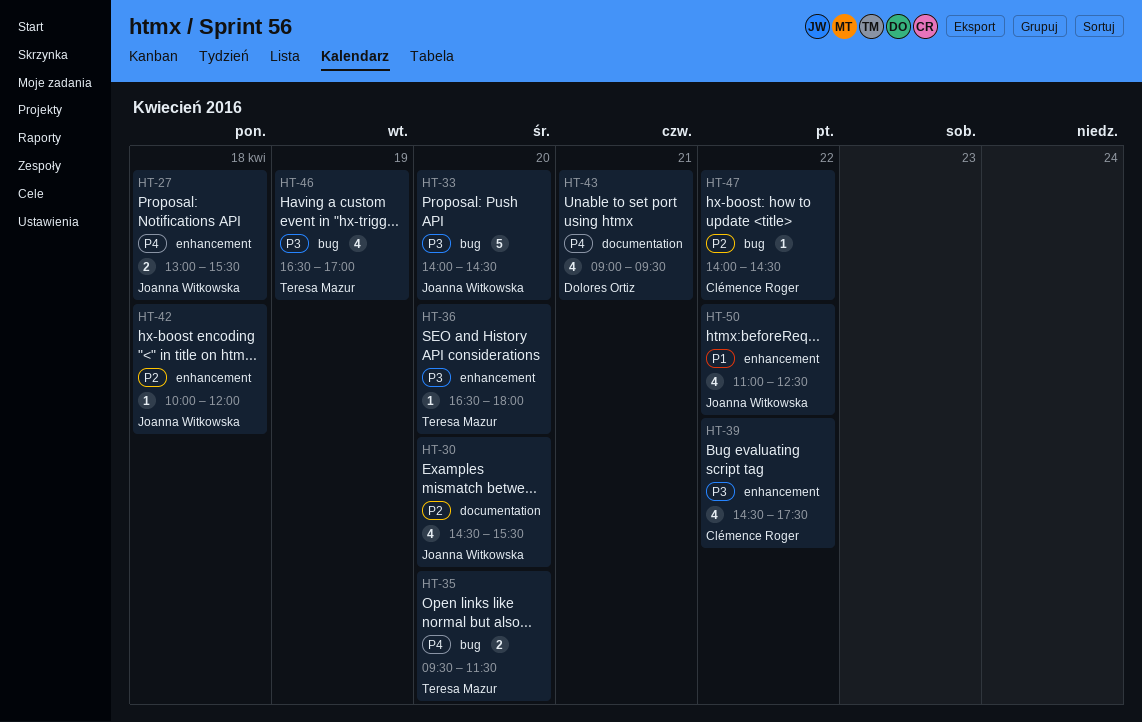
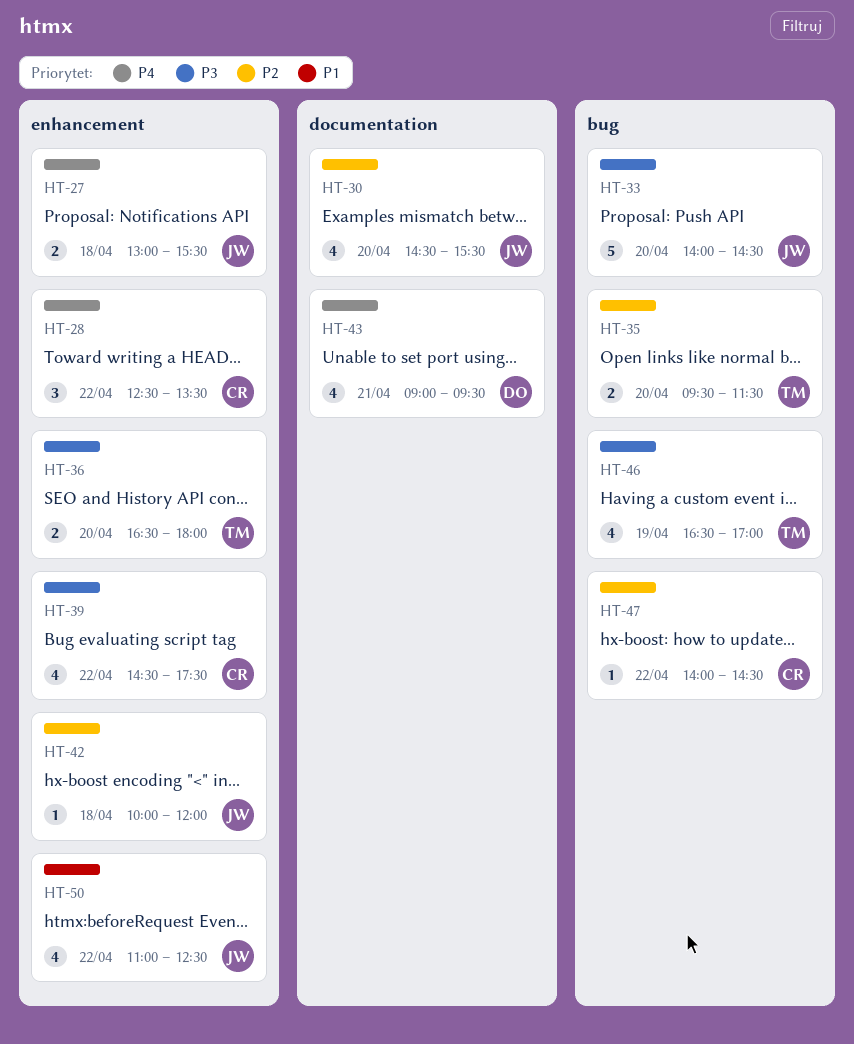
HT-28: none -> present
HT-35, priority: P4 -> P2
HT-36, estimate: 1 -> 2

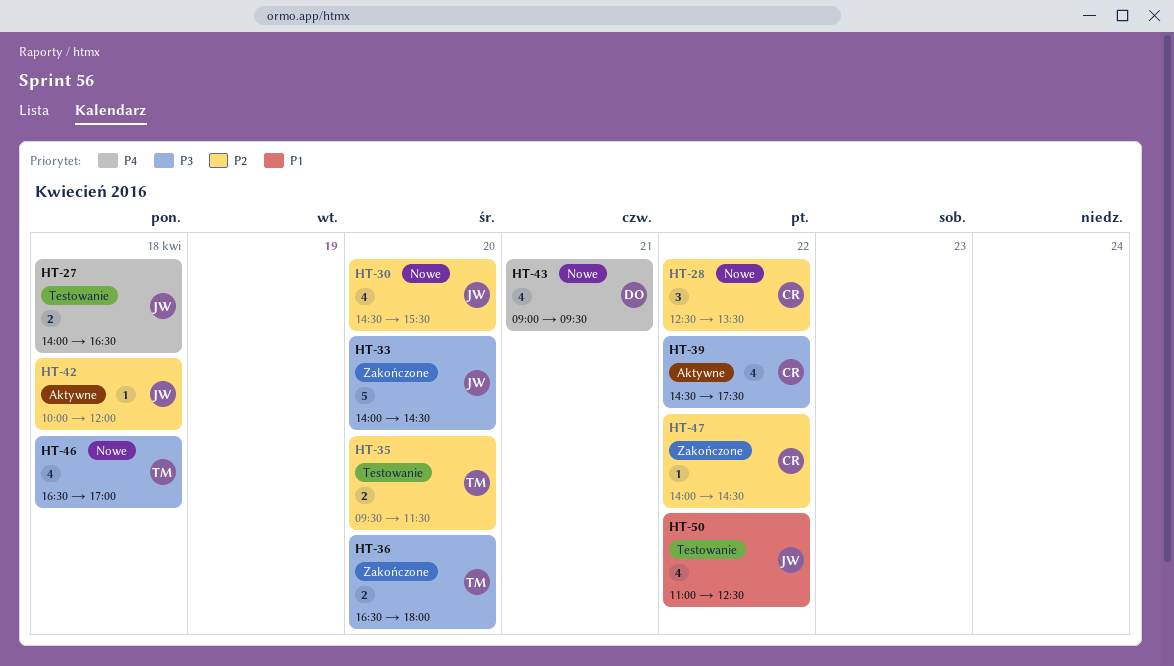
HT-27, begins: 13:00 -> 14:00
HT-27, ends: 15:30 -> 16:30
HT-28, priority: P4 -> P2
HT-46, day: Apr 19 -> Apr 18

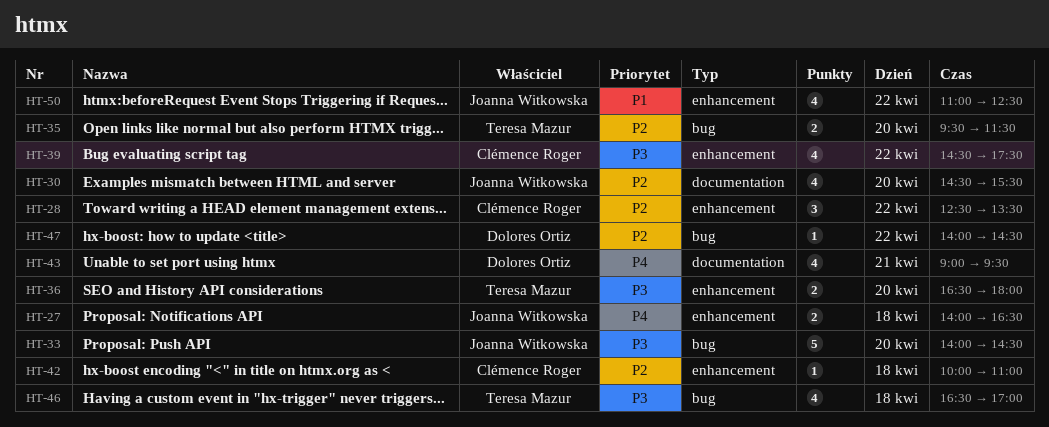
HT-42, owner: Joanna Witkowska -> Clémence Roger
HT-42, ends: 12:00 -> 11:00
HT-47, owner: Clémence Roger -> Dolores Ortiz

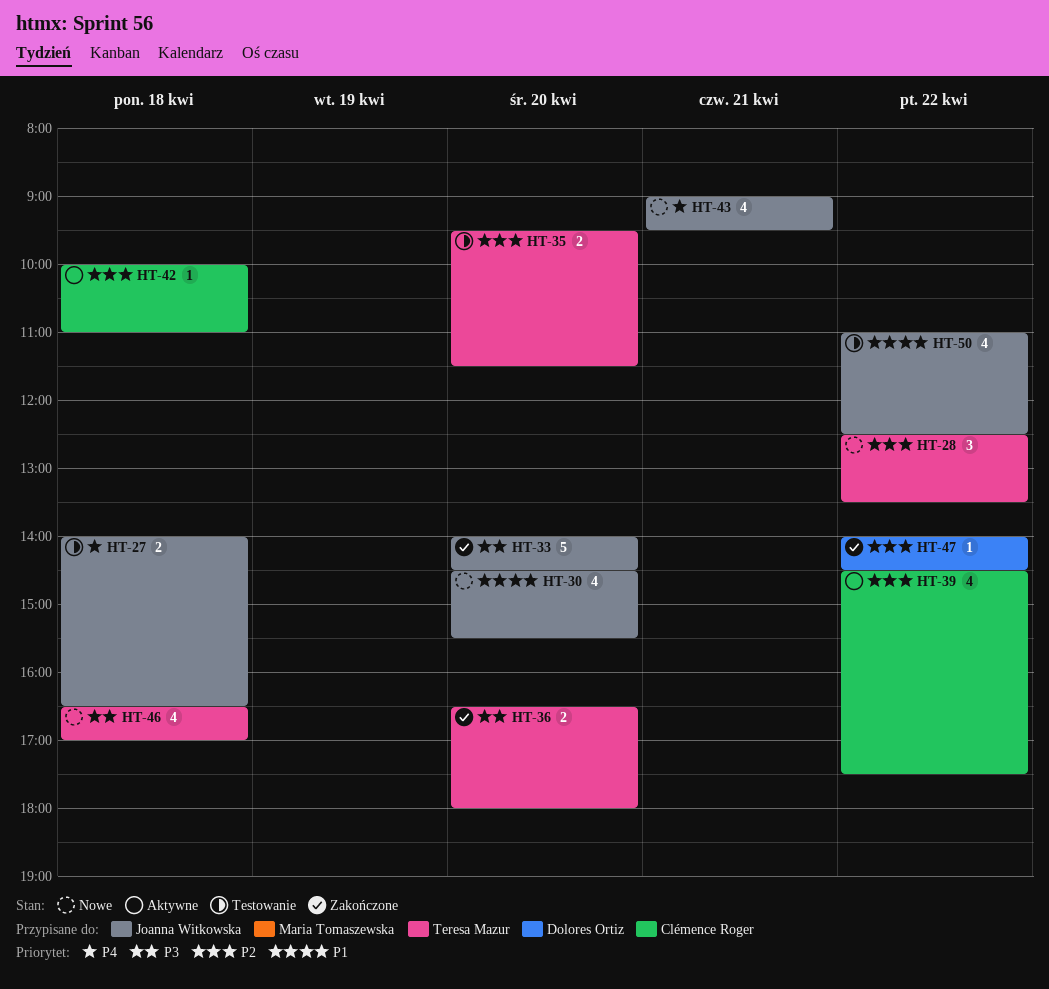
HT-28, owner: Clémence Roger -> Teresa Mazur
HT-30, priority: P2 -> P1
HT-39, priority: P3 -> P2
HT-43, owner: Dolores Ortiz -> Joanna Witkowska

